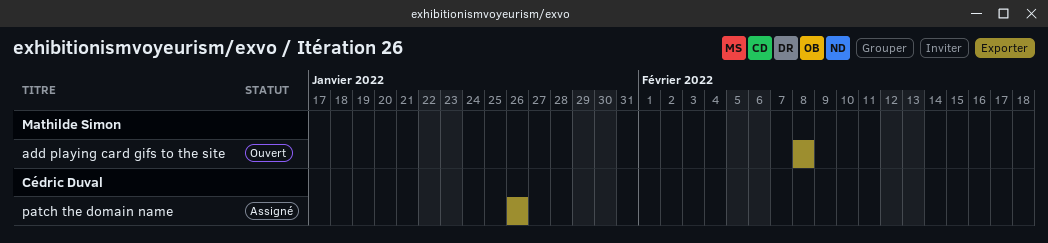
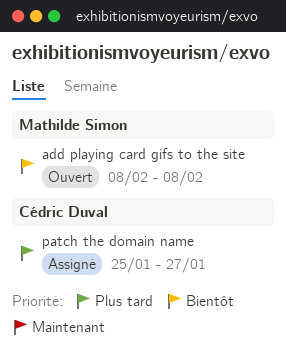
patch the domain name, start: Jan 26 -> Jan 25
patch the domain name, due: Jan 26 -> Jan 27

